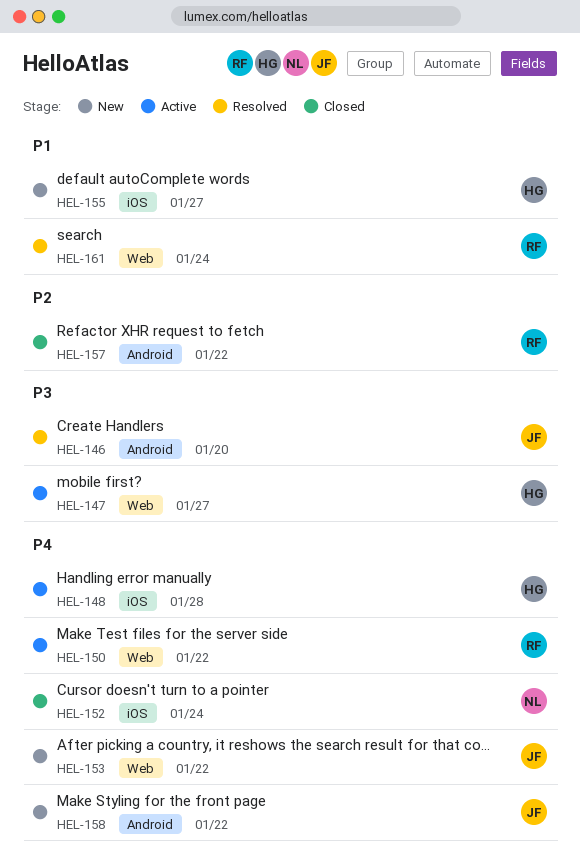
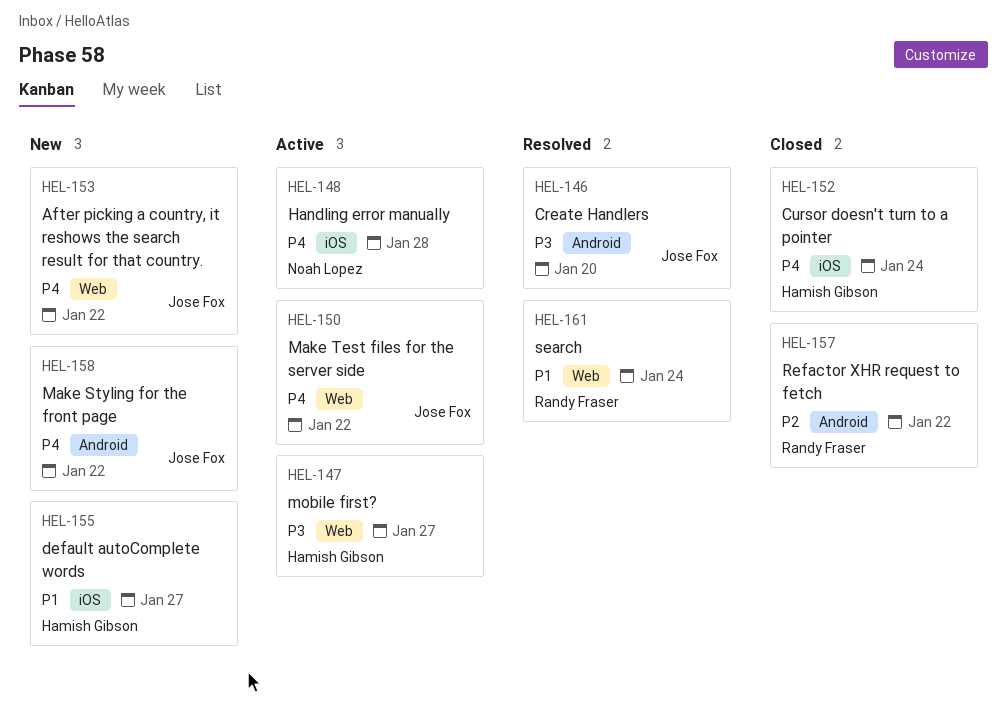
HEL-148, owner: Hamish Gibson -> Noah Lopez
HEL-150, owner: Randy Fraser -> Jose Fox
HEL-152, owner: Noah Lopez -> Hamish Gibson

